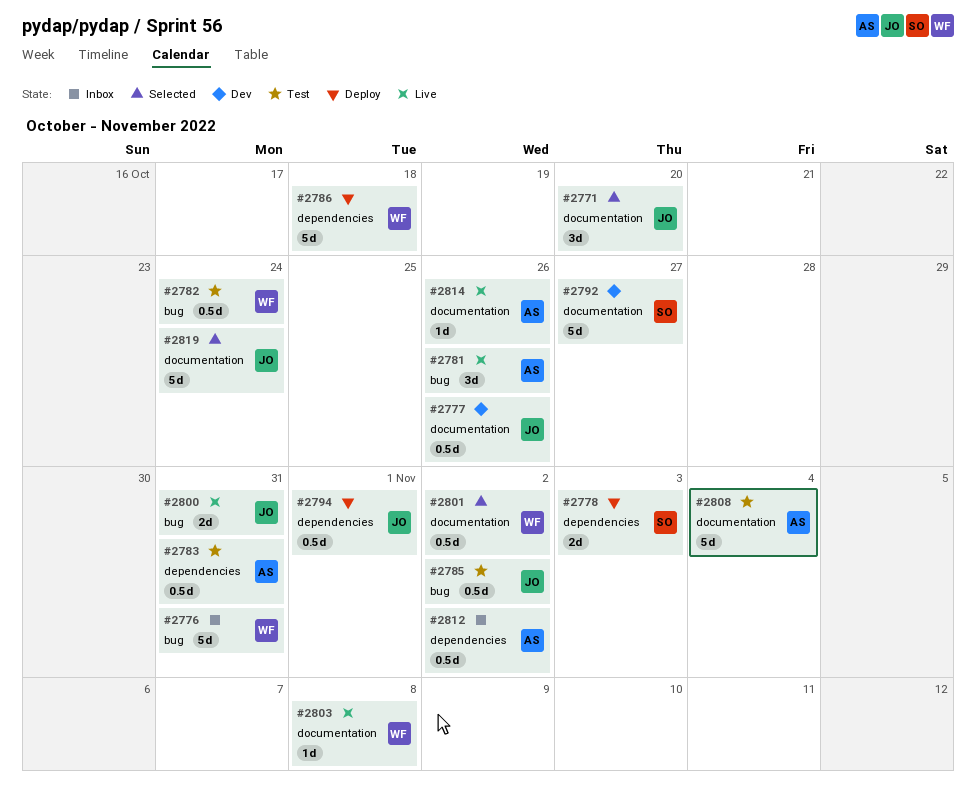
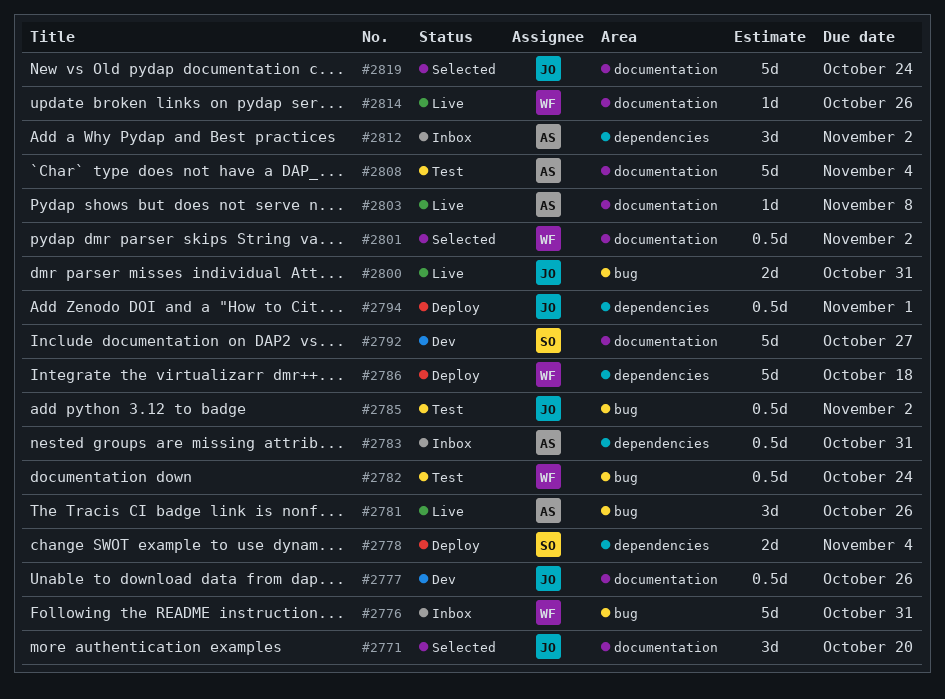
#2778, due: Nov 3 -> Nov 4
#2783, status: Test -> Inbox
#2803, owner: WF -> AS
#2812, estimate: 0.5d -> 3d
#2814, owner: AS -> WF

